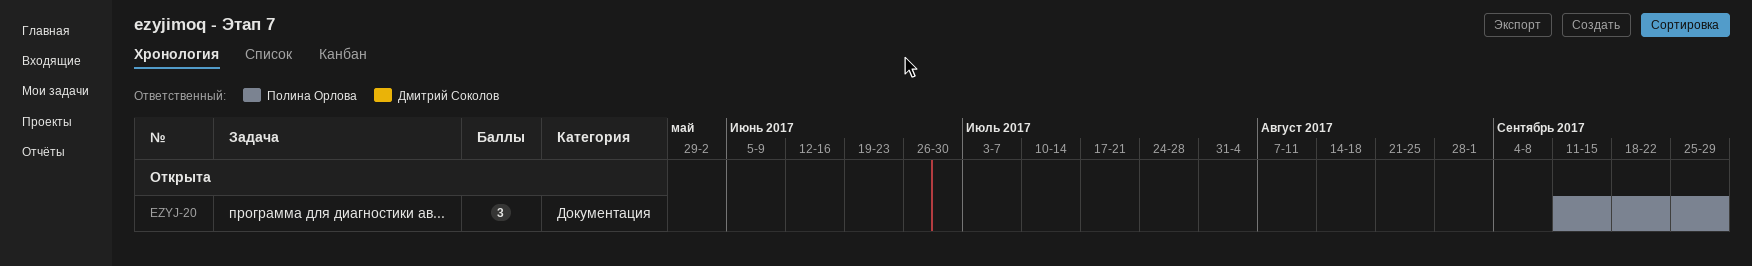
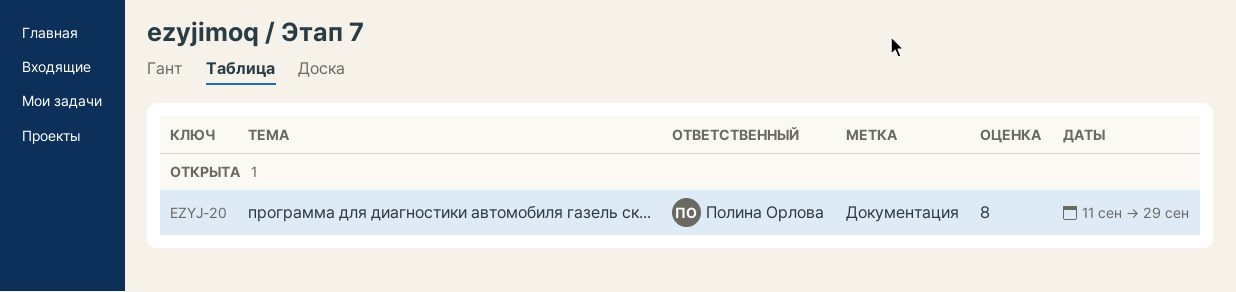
EZYJ-20, estimate: 3 -> 8

